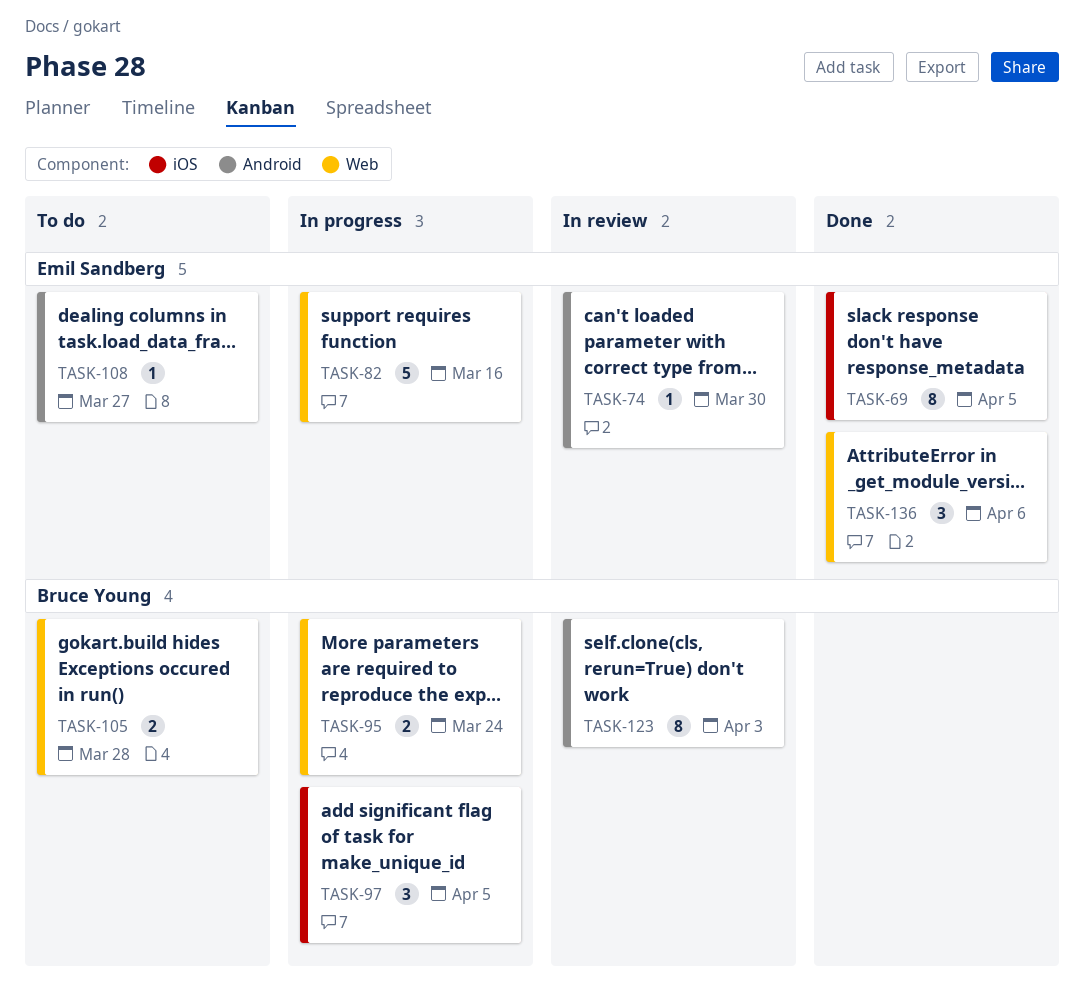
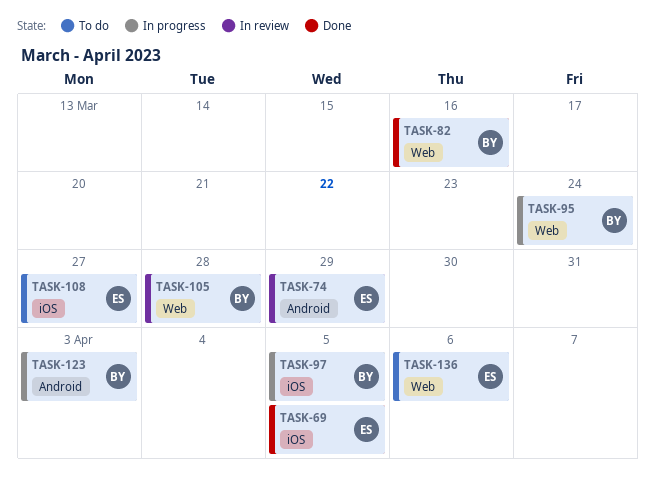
TASK-74, due: Mar 30 -> Mar 29
TASK-82, status: In progress -> Done
TASK-82, owner: Emil Sandberg -> Bruce Young
TASK-105, status: To do -> In review
TASK-108, label: Android -> iOS
TASK-123, status: In review -> In progress
TASK-136, status: Done -> To do

